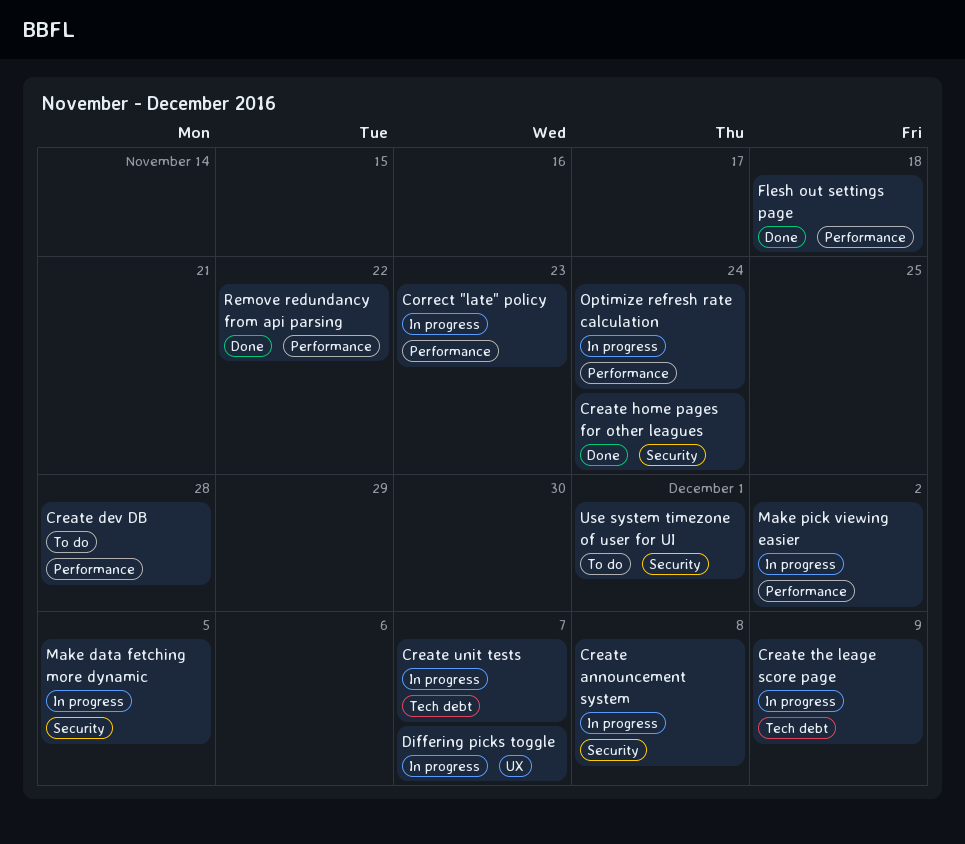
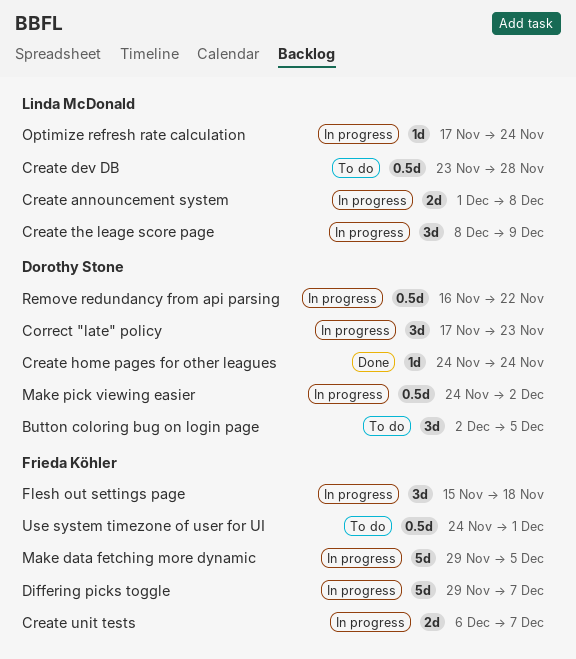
Button coloring bug on login page: none -> present
Flesh out settings page, status: Done -> In progress
Remove redundancy from api parsing, status: Done -> In progress

